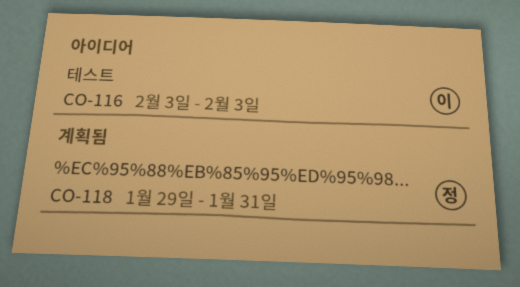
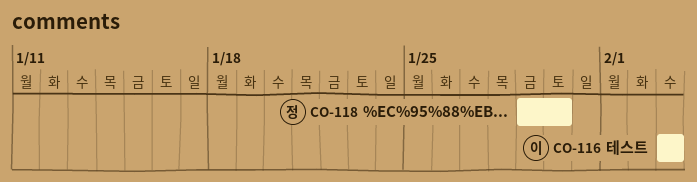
CO-118, due: Jan 31 -> Jan 30

